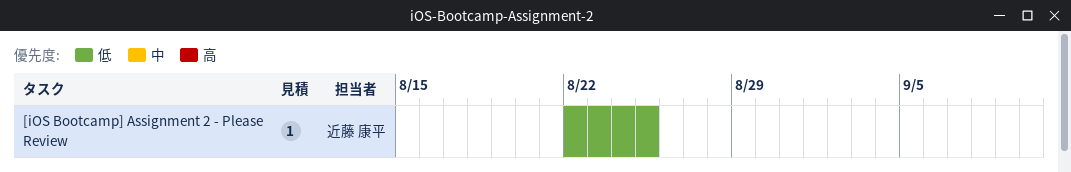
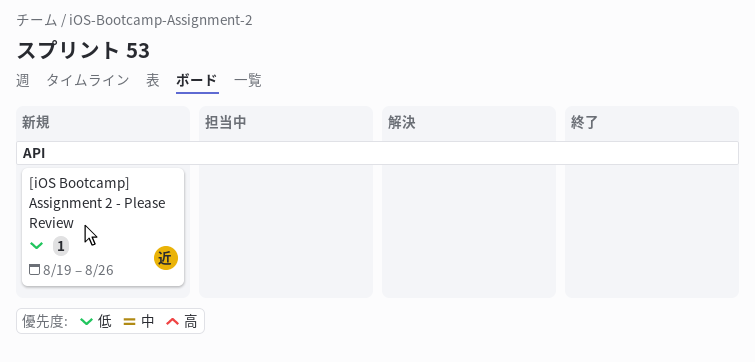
[iOS Bootcamp] Assignment 2 - Please Review, start: Aug 22 -> Aug 19
[iOS Bootcamp] Assignment 2 - Please Review, due: Aug 25 -> Aug 26

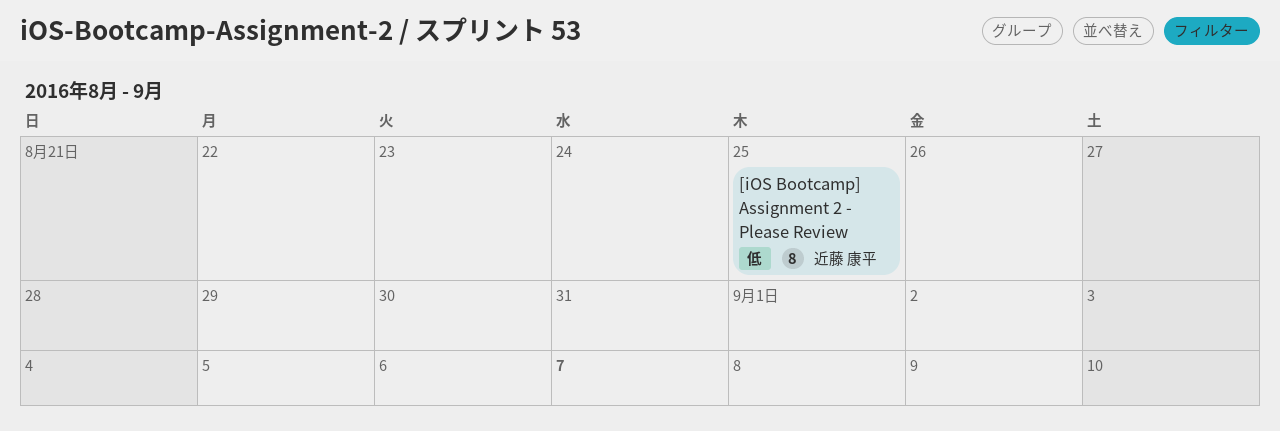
[iOS Bootcamp] Assignment 2 - Please Review, estimate: 1 -> 8
[iOS Bootcamp] Assignment 2 - Please Review, due: Aug 26 -> Aug 25

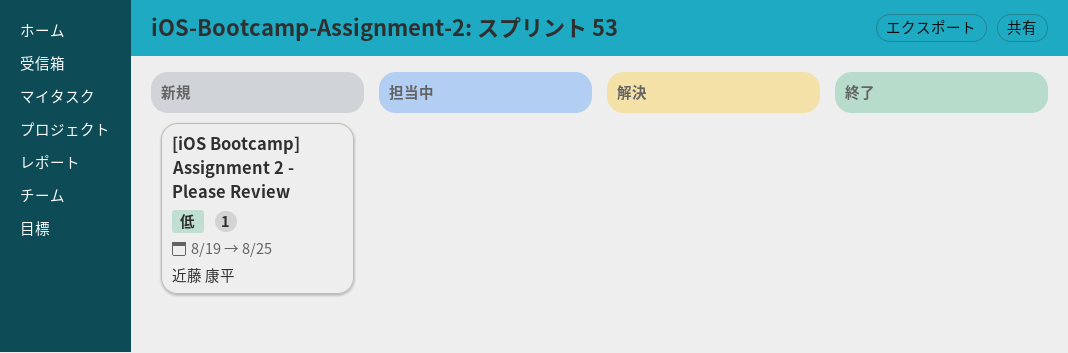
[iOS Bootcamp] Assignment 2 - Please Review, estimate: 8 -> 1

